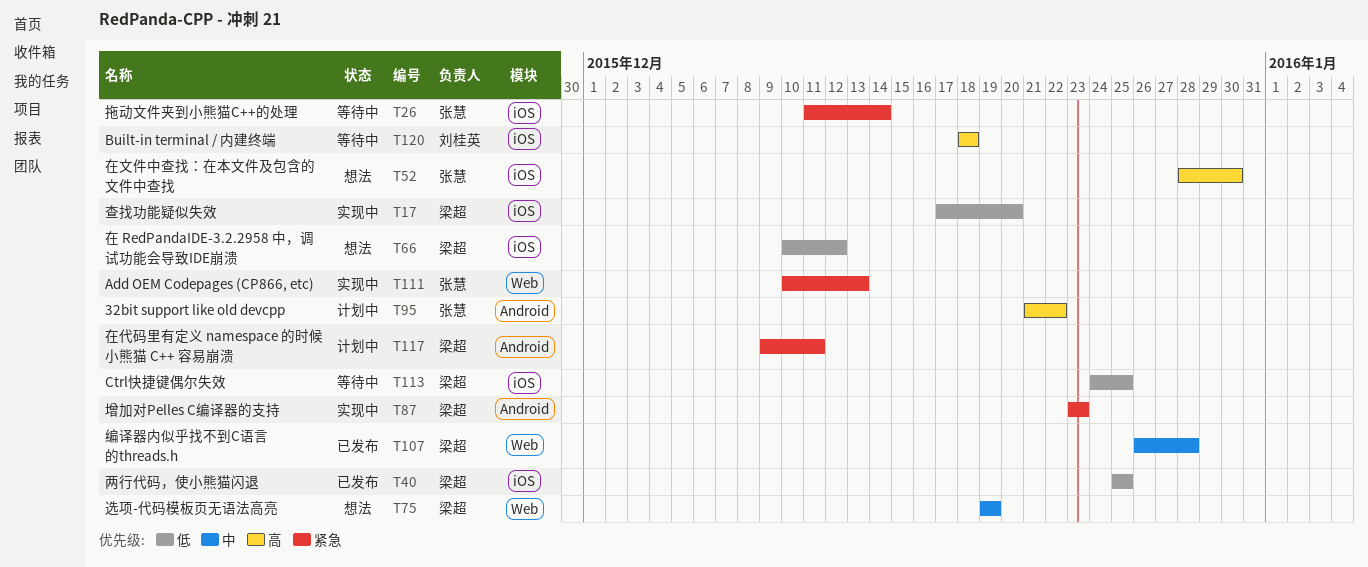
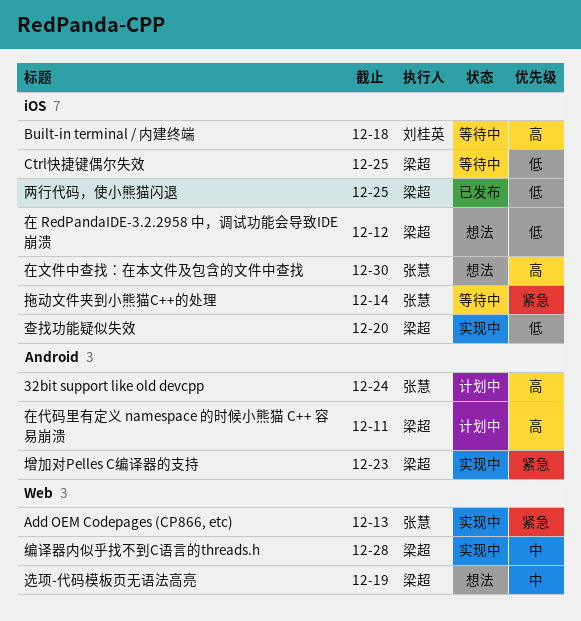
32bit support like old devcpp, due: Dec 22 -> Dec 24
在代码里有定义 namespace 的时候小熊猫 C++ 容易崩溃, priority: 紧急 -> 高
编译器内似乎找不到C语言的threads.h, status: 已发布 -> 实现中

